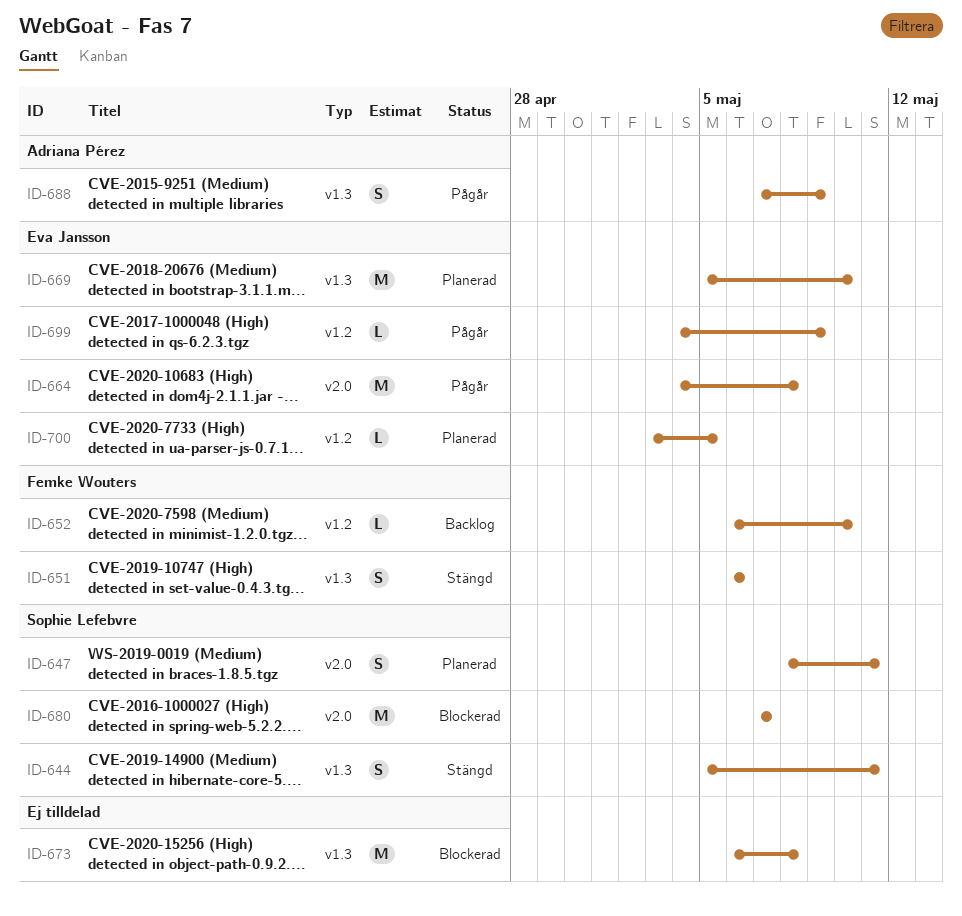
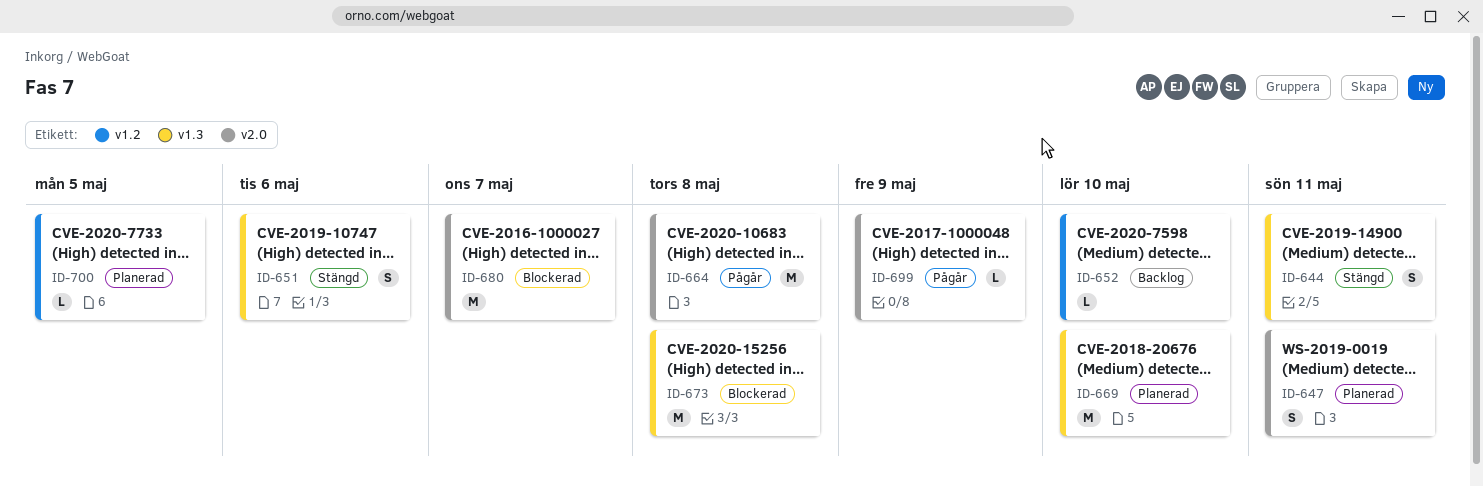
ID-688: present -> none
ID-699, label: v1.2 -> v2.0

